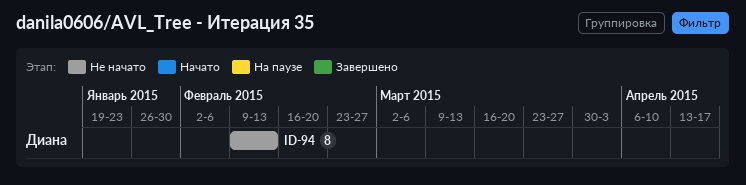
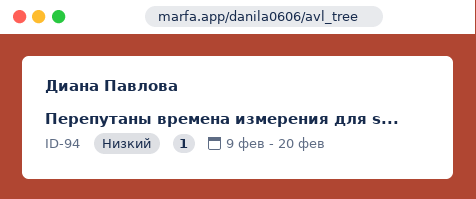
ID-94, estimate: 8 -> 1
ID-94, due: Feb 13 -> Feb 20

